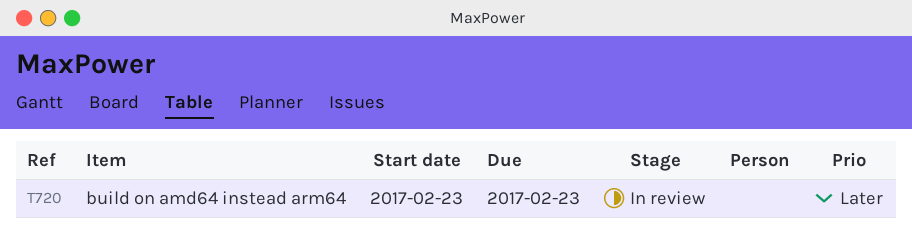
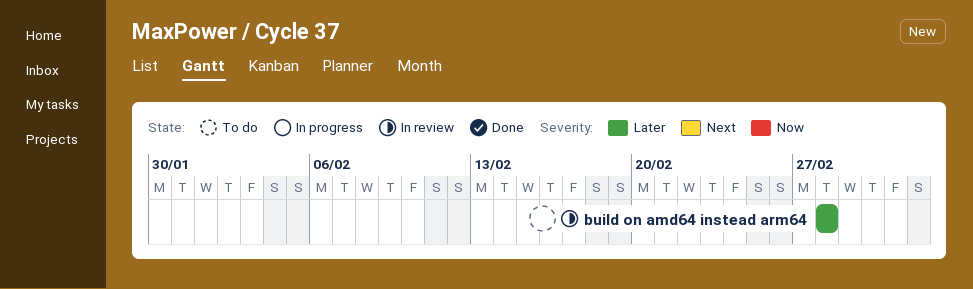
build on amd64 instead arm64, start: Feb 23 -> Feb 28
build on amd64 instead arm64, due: Feb 23 -> Feb 28

